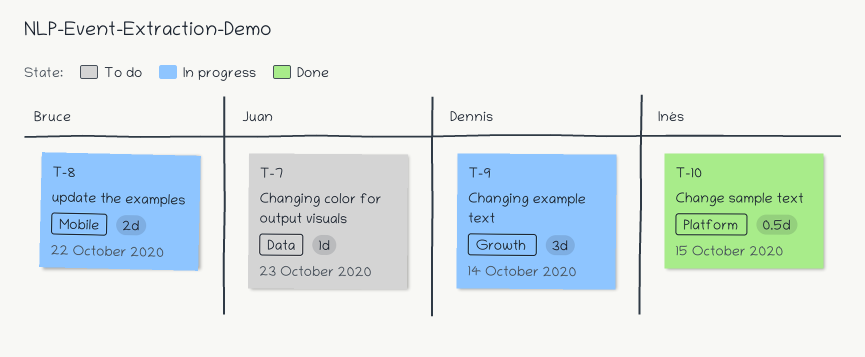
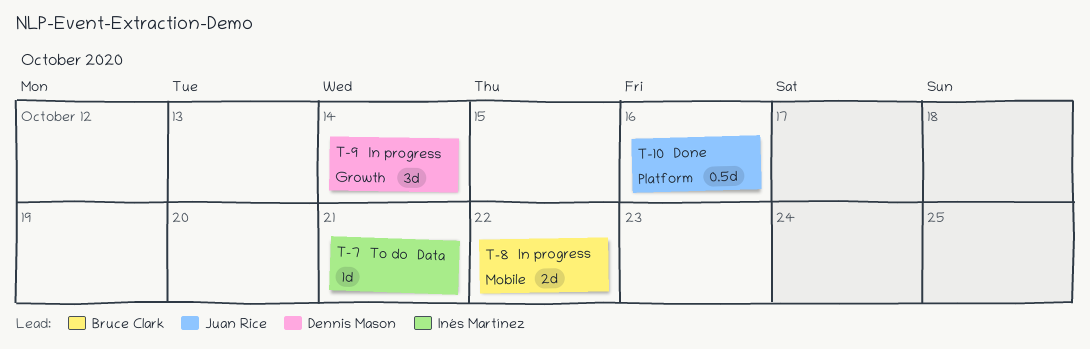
T-7, owner: Juan Rice -> Inés Martínez
T-7, due: Oct 23 -> Oct 21
T-10, owner: Inés Martínez -> Juan Rice
T-10, due: Oct 15 -> Oct 16

